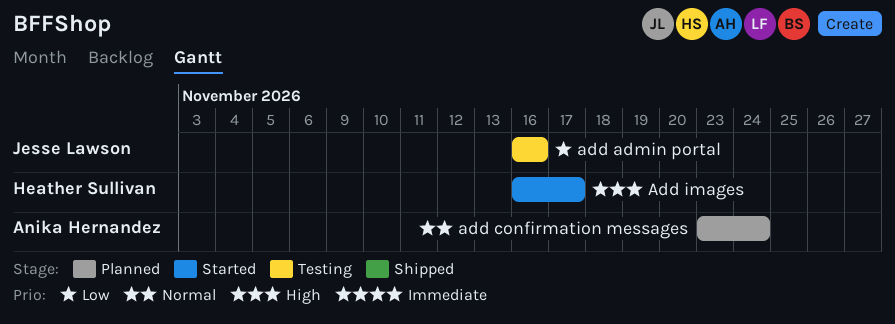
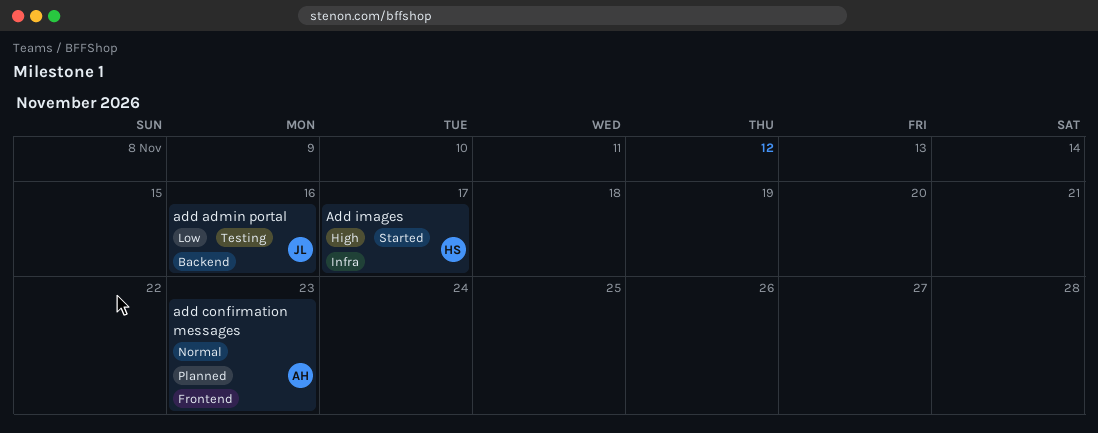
add confirmation messages, due: Nov 24 -> Nov 23

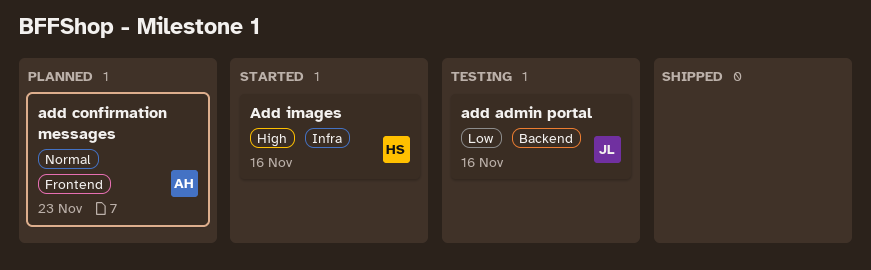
Add images, due: Nov 17 -> Nov 16

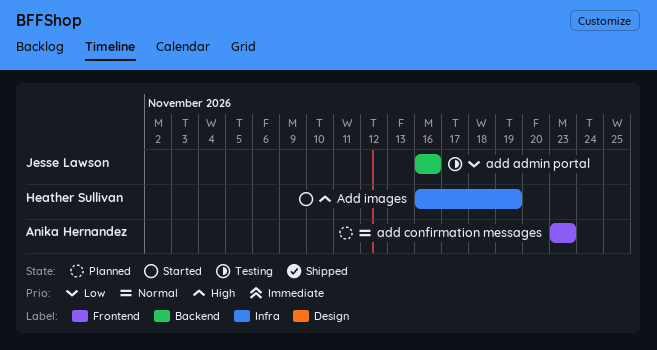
Add images, due: Nov 16 -> Nov 19

